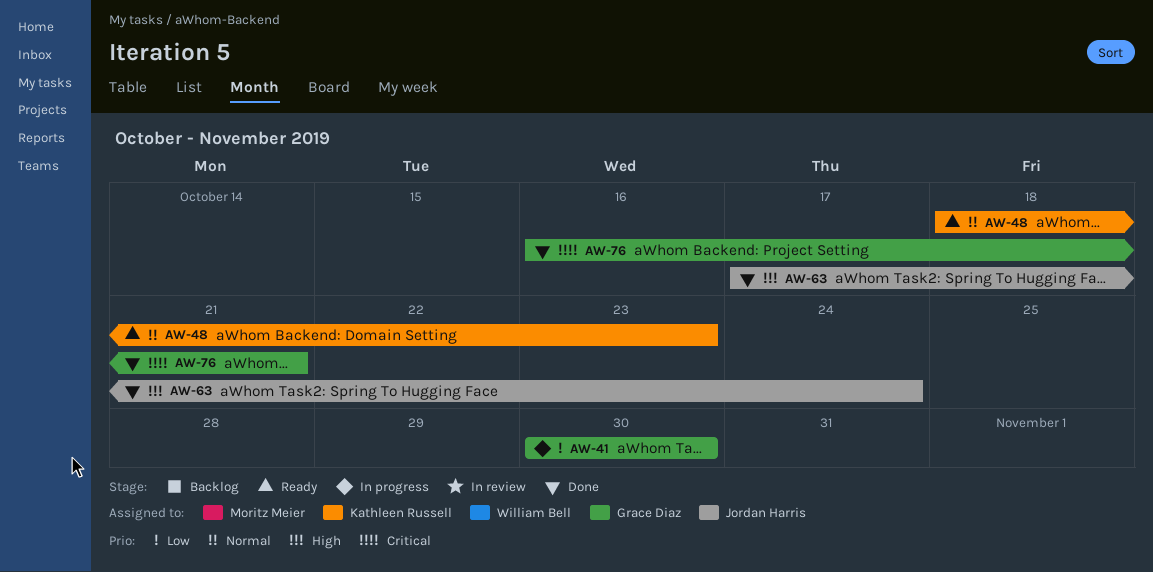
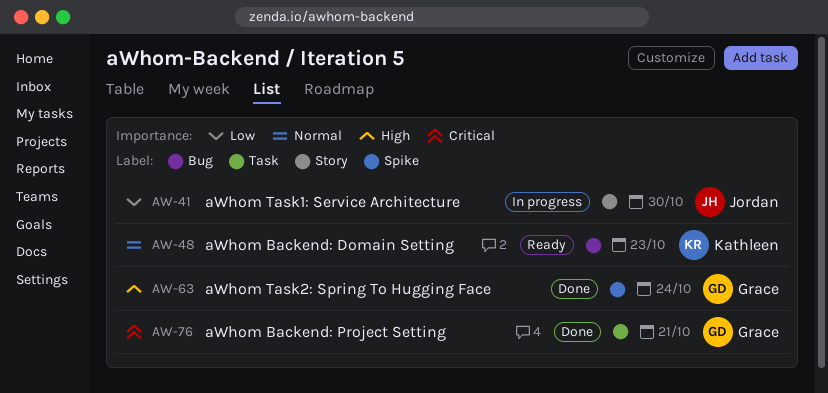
AW-41, owner: Grace Diaz -> Jordan Harris
AW-63, owner: Jordan Harris -> Grace Diaz

